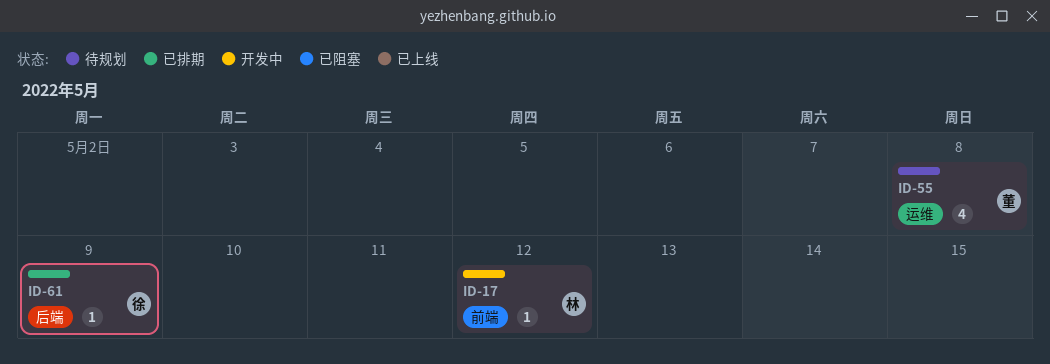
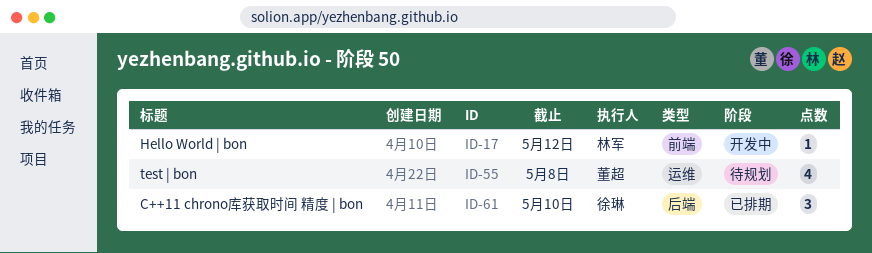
ID-61, estimate: 1 -> 3
ID-61, due: May 9 -> May 10

